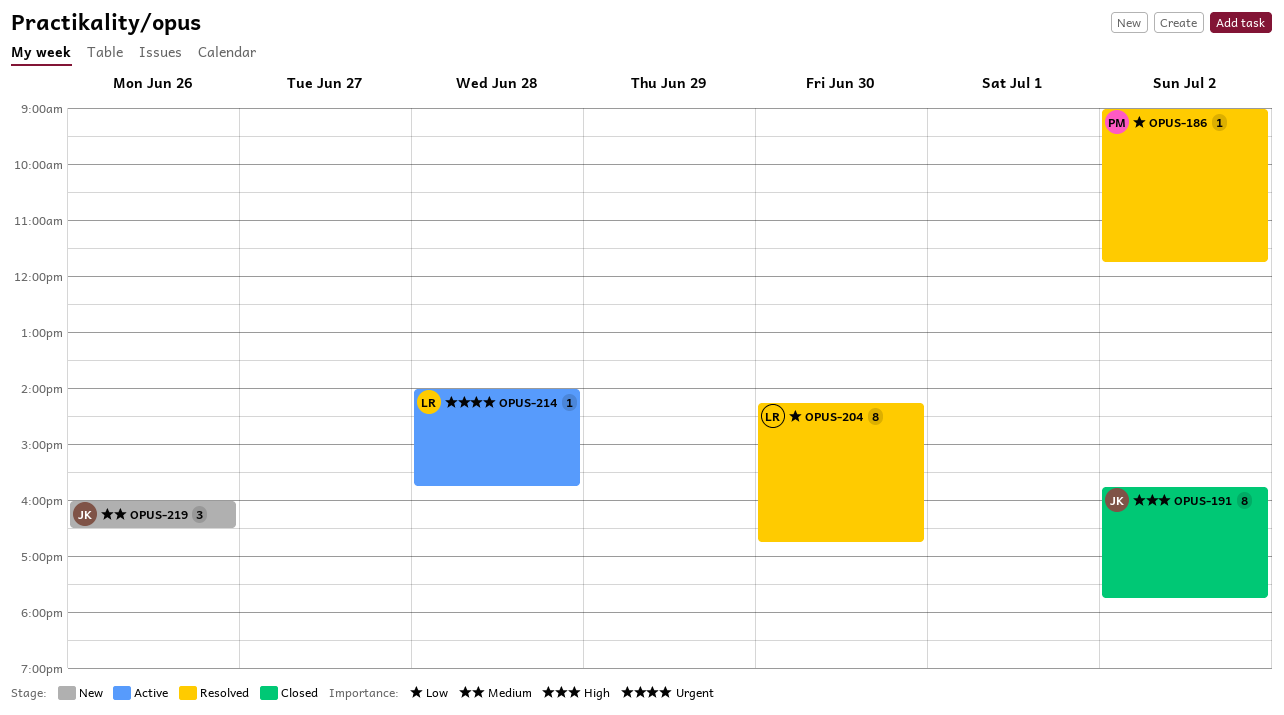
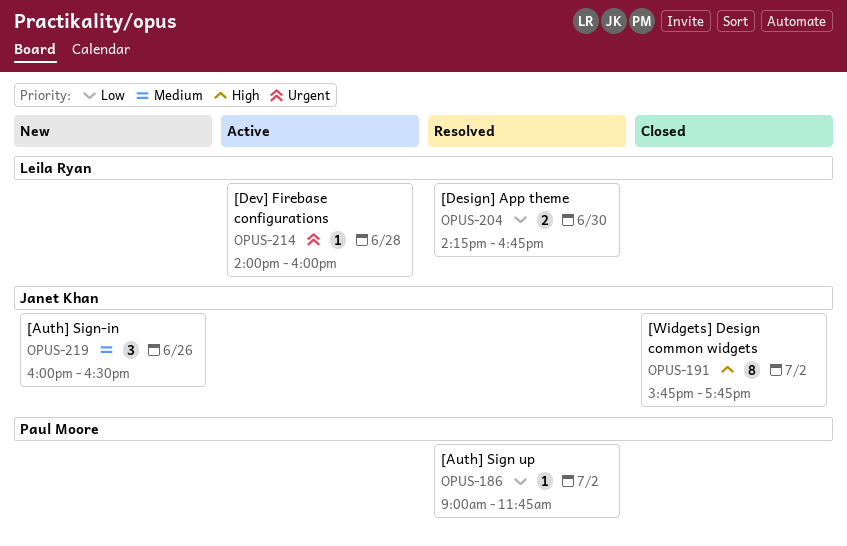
OPUS-204, estimate: 8 -> 2
OPUS-214, ends: 15:45 -> 16:00

